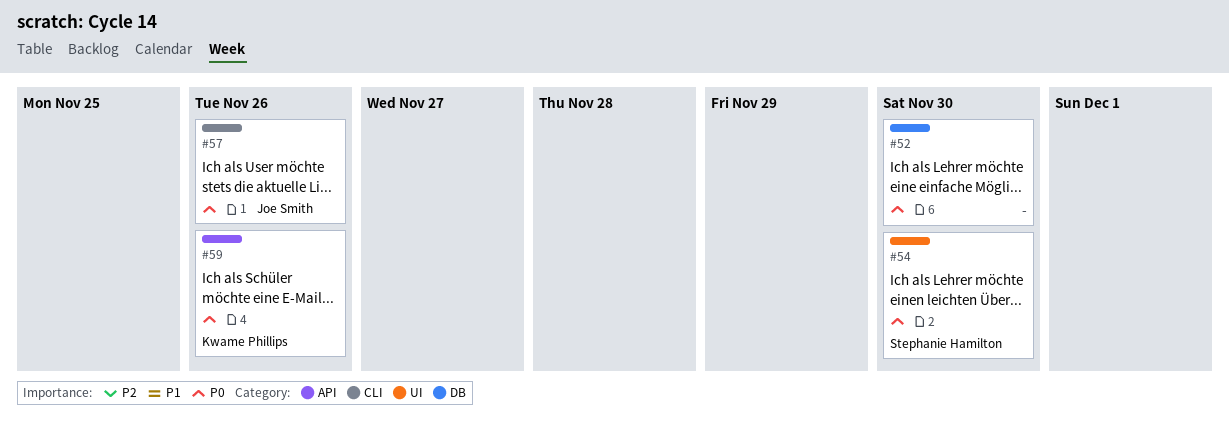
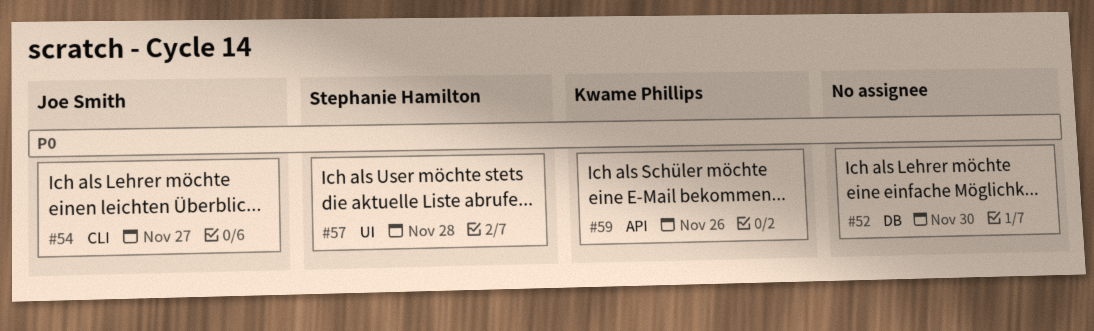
#54, owner: Stephanie Hamilton -> Joe Smith
#54, label: UI -> CLI
#54, due: Nov 30 -> Nov 27
#57, owner: Joe Smith -> Stephanie Hamilton
#57, label: CLI -> UI
#57, due: Nov 26 -> Nov 28

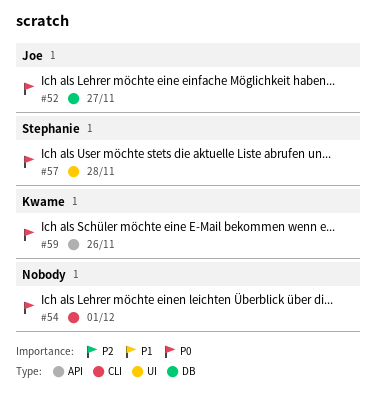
#52, owner: none -> Joe Smith
#52, due: Nov 30 -> Nov 27
#54, owner: Joe Smith -> none
#54, due: Nov 27 -> Dec 1

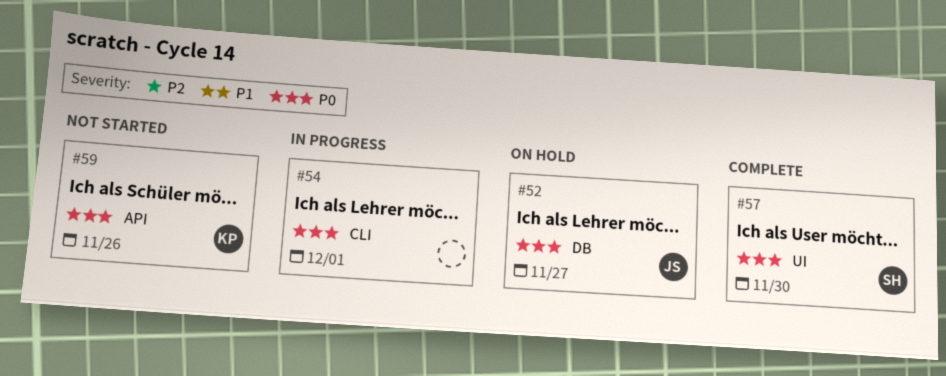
#57, due: Nov 28 -> Nov 30

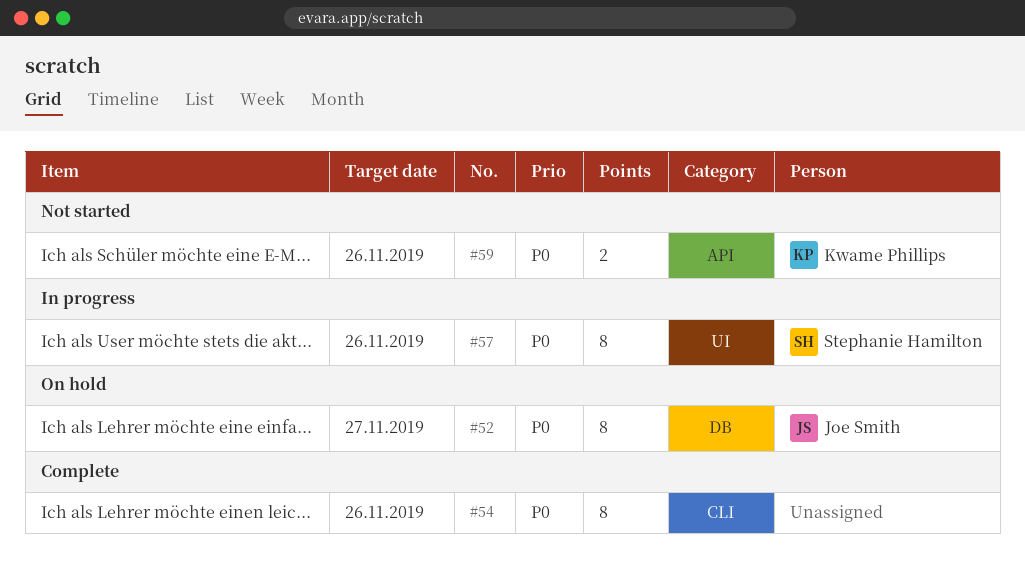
#54, status: In progress -> Complete
#54, due: Dec 1 -> Nov 26
#57, status: Complete -> In progress
#57, due: Nov 30 -> Nov 26

